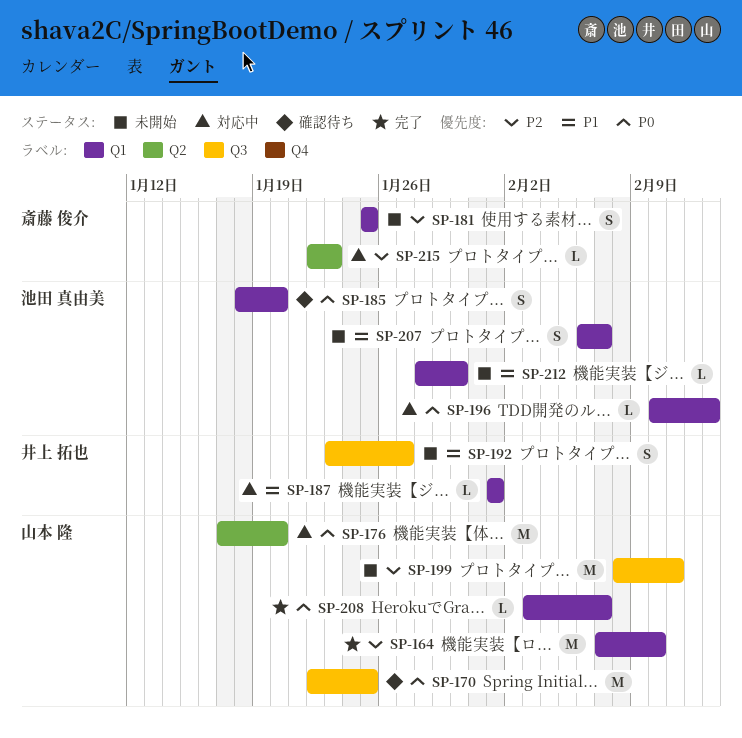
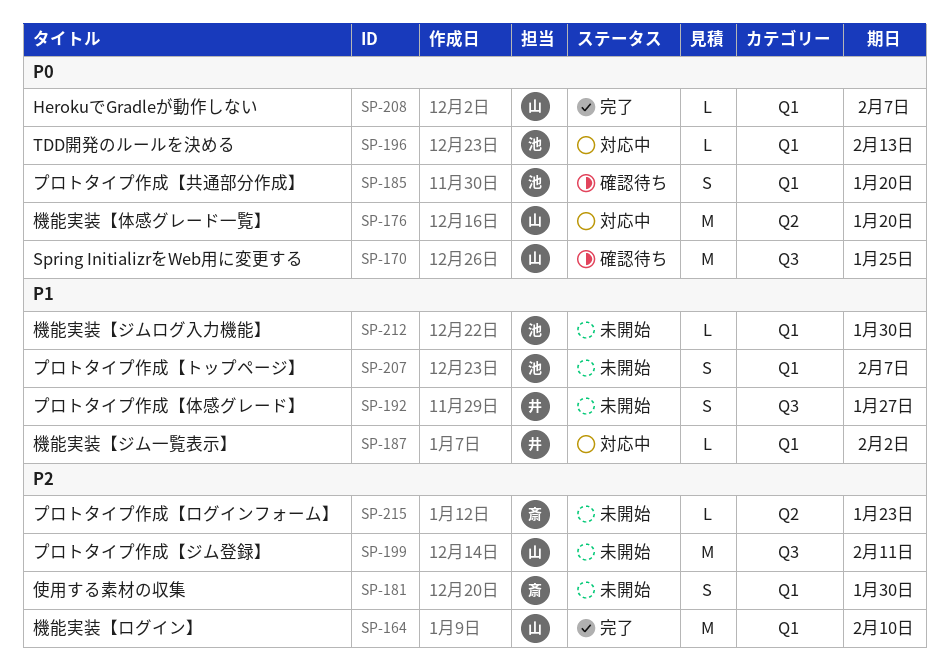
SP-181, due: Jan 25 -> Jan 30
SP-187, due: Feb 1 -> Feb 2
SP-215, status: 対応中 -> 未開始

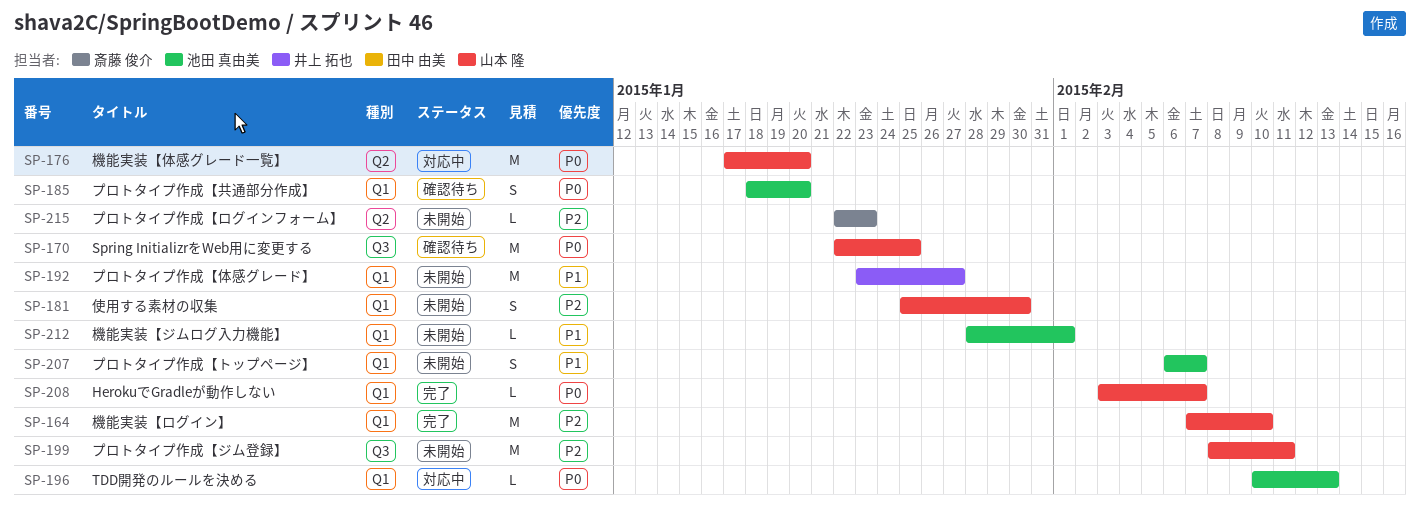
SP-181, owner: 斎藤 俊介 -> 山本 隆
SP-187: present -> none
SP-192, label: Q3 -> Q1
SP-192, estimate: S -> M
SP-212, due: Jan 30 -> Feb 1

